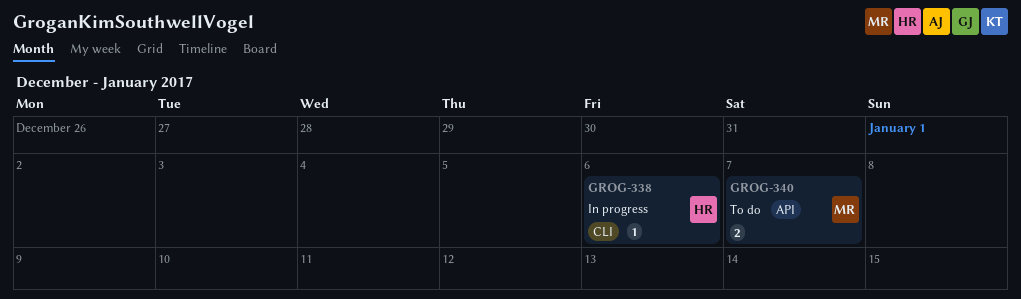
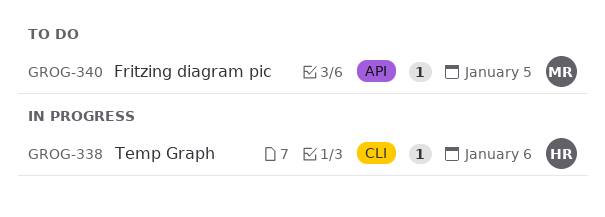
GROG-340, estimate: 2 -> 1
GROG-340, due: Jan 7 -> Jan 5

